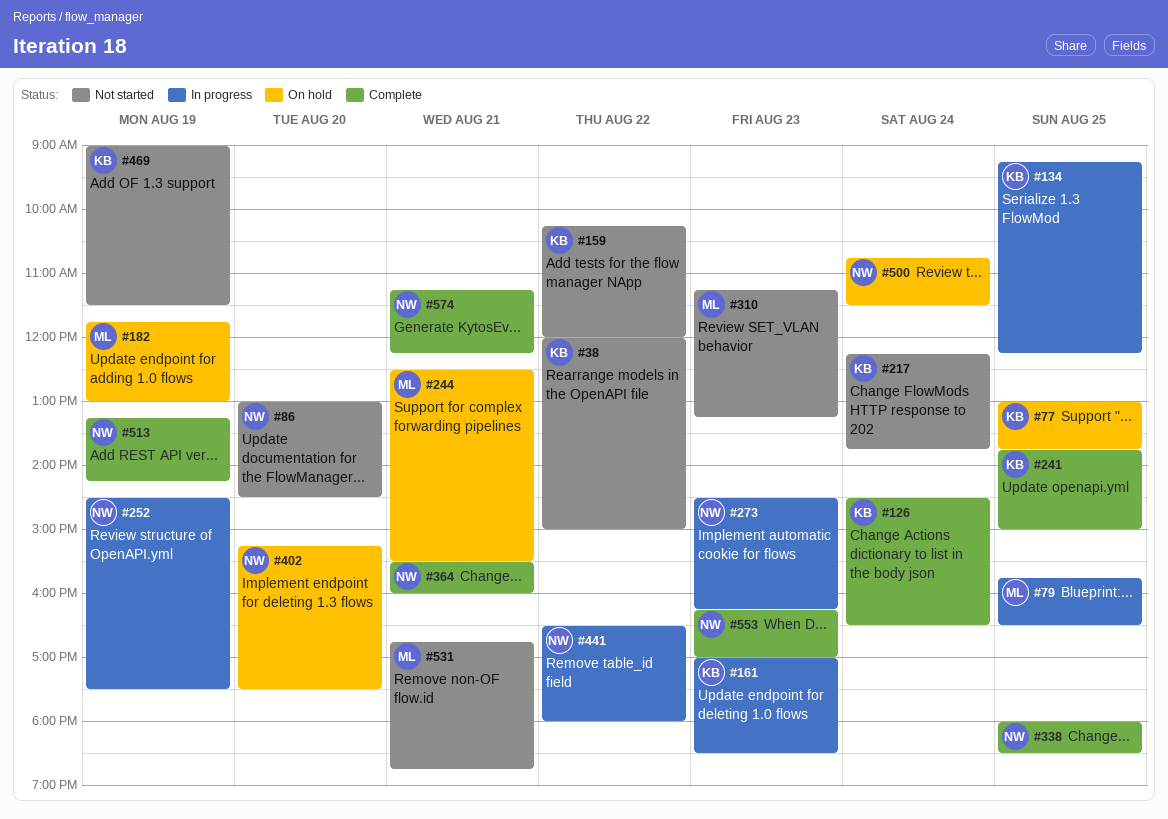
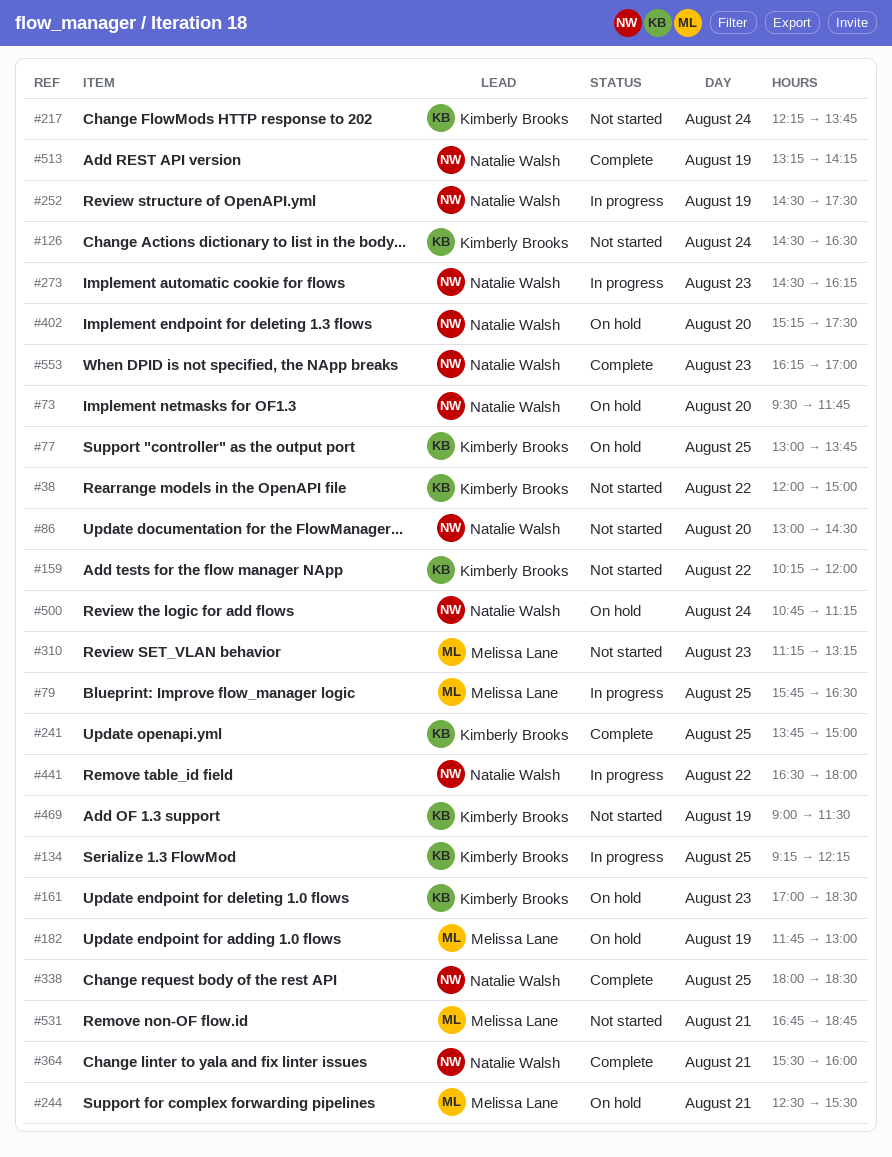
#73: none -> present
#126, status: Complete -> Not started
#161, status: In progress -> On hold
#500, ends: 11:30 -> 11:15
#574: present -> none

